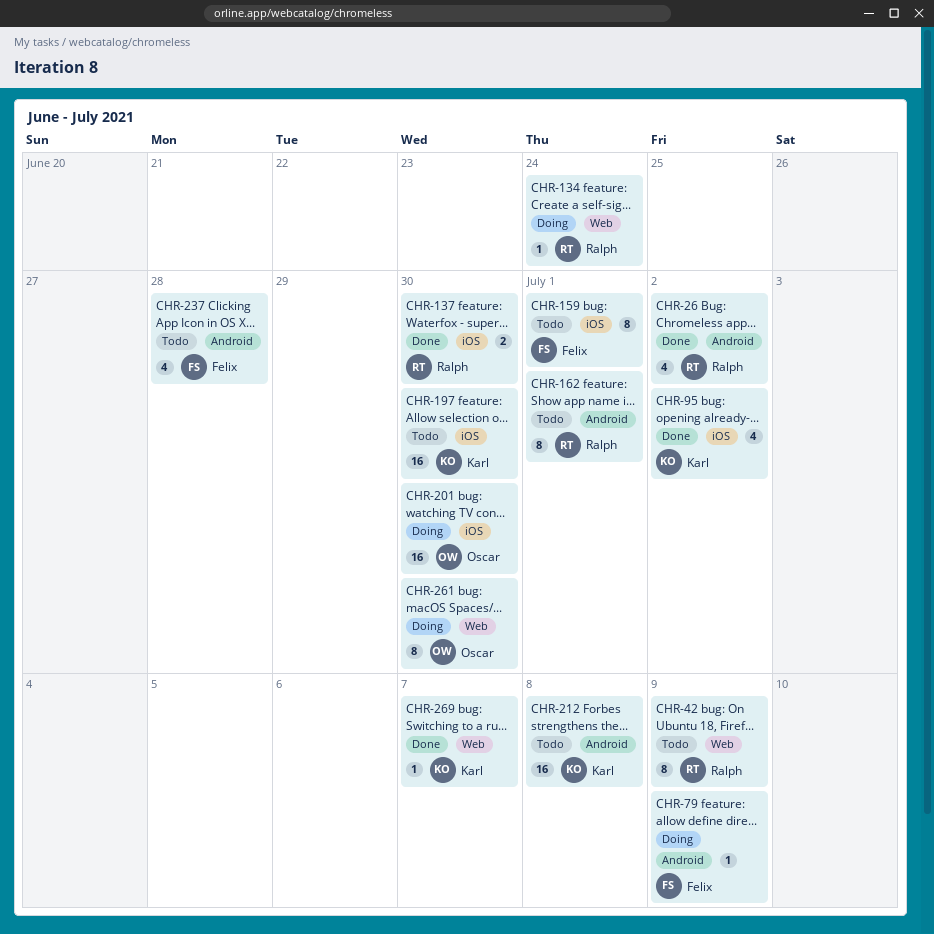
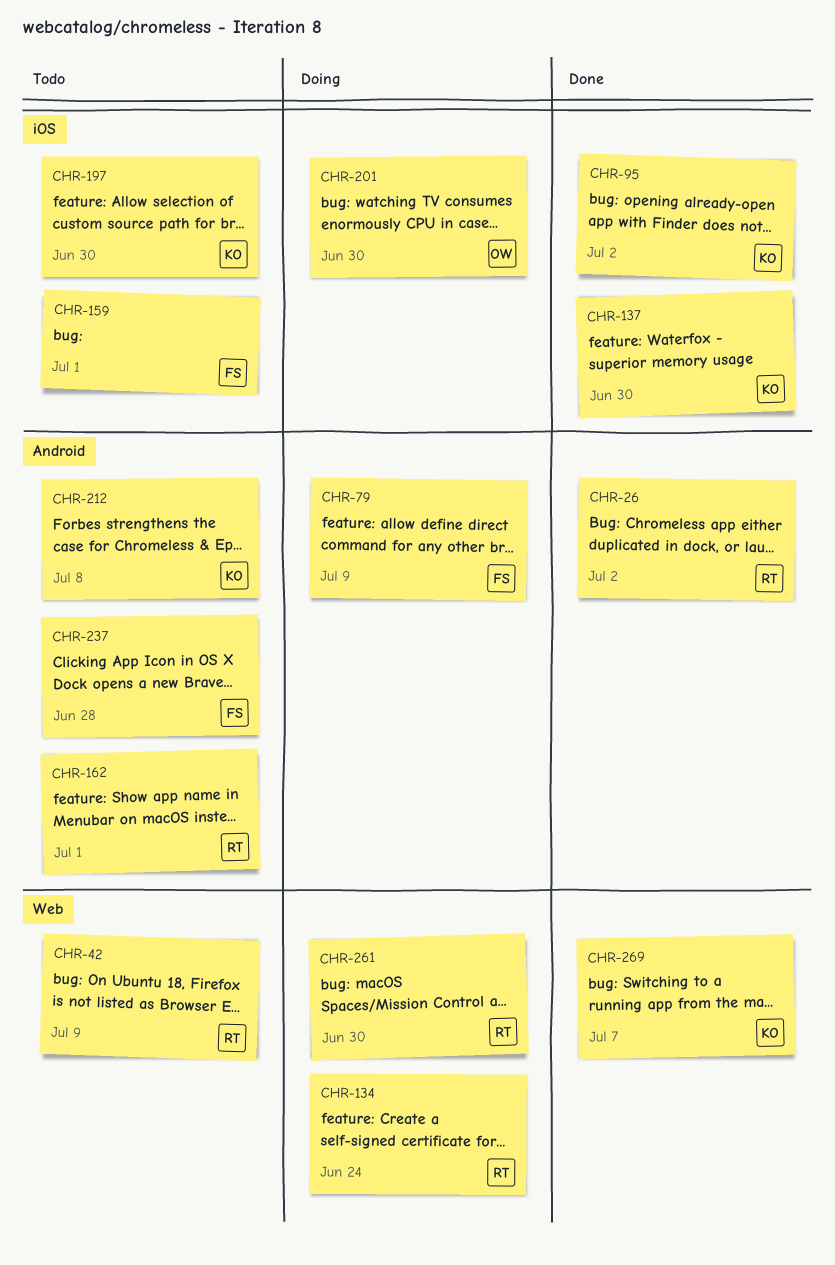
CHR-137, owner: Ralph -> Karl
CHR-261, owner: Oscar -> Ralph

